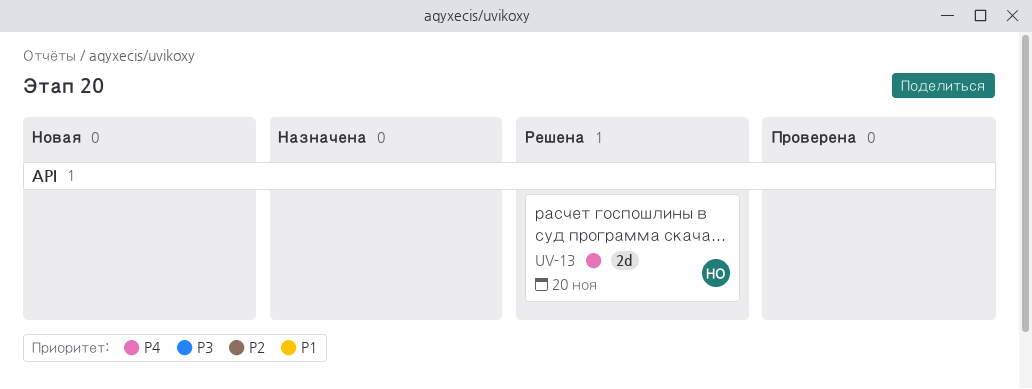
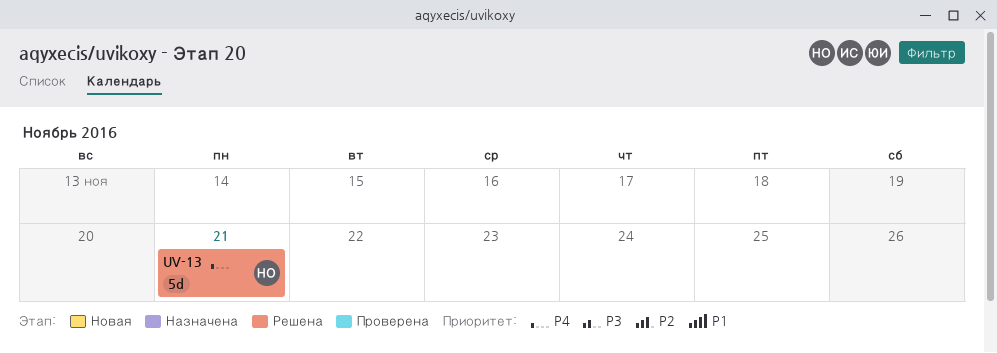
UV-13, estimate: 2d -> 5d
UV-13, due: Nov 20 -> Nov 21

